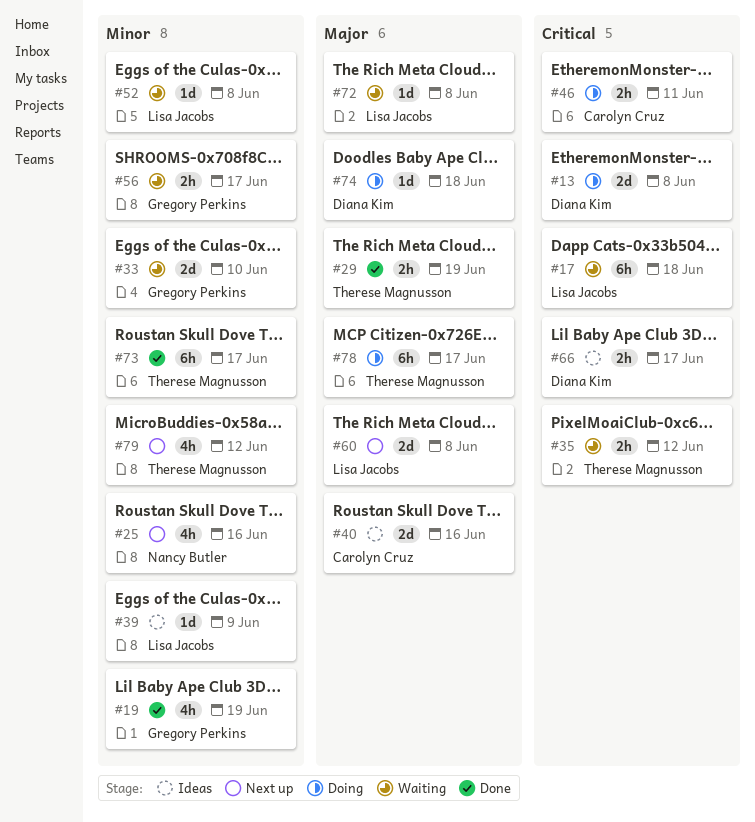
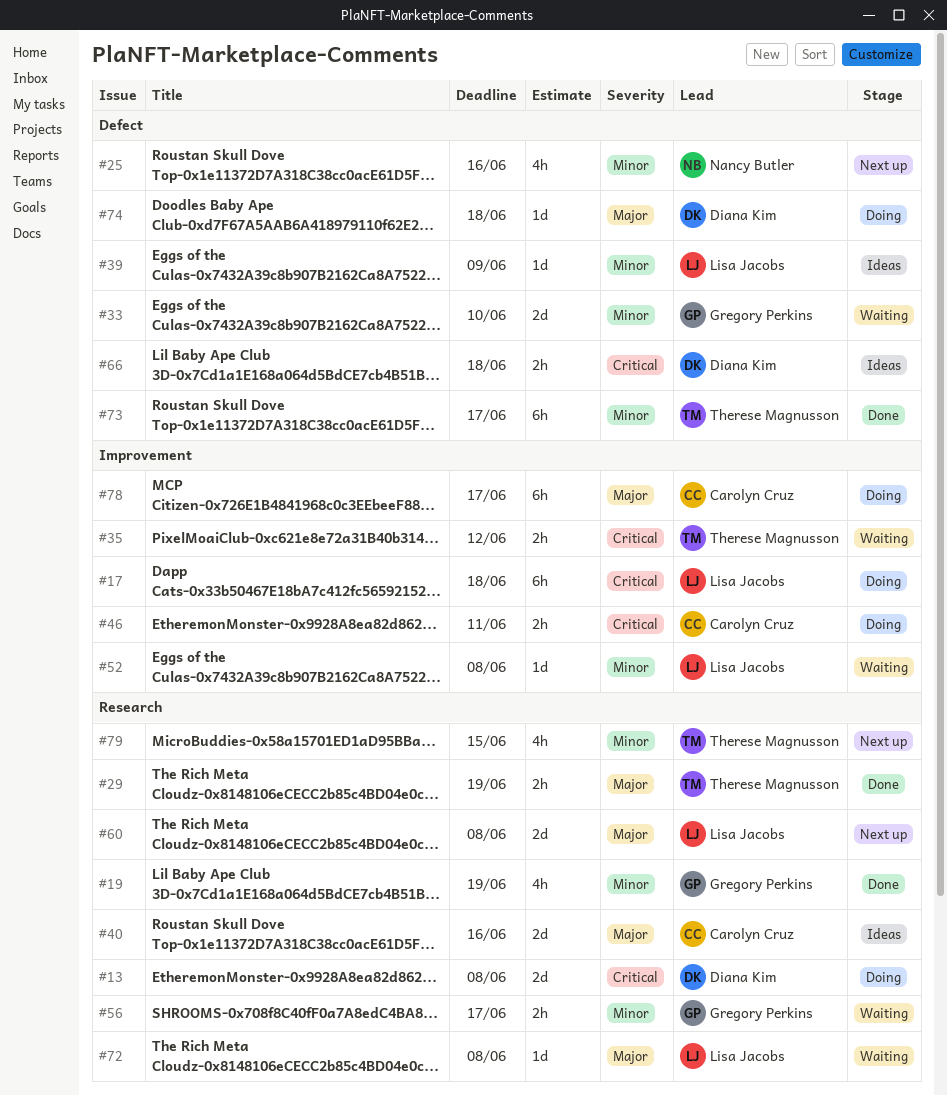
#17, status: Waiting -> Doing
#66, due: Jun 17 -> Jun 18
#78, owner: Therese Magnusson -> Carolyn Cruz
#79, due: Jun 12 -> Jun 15

